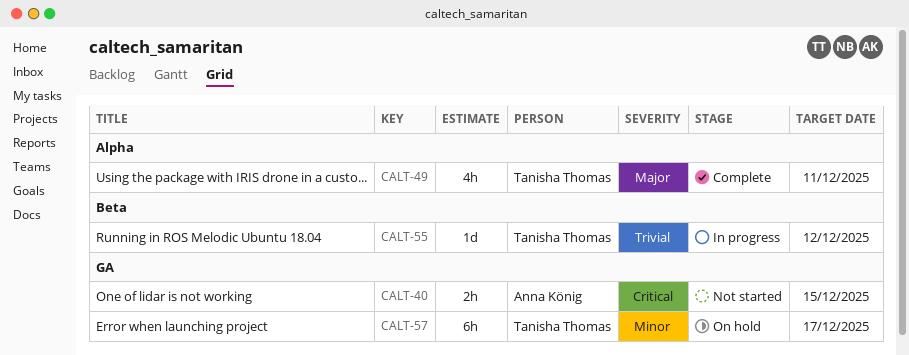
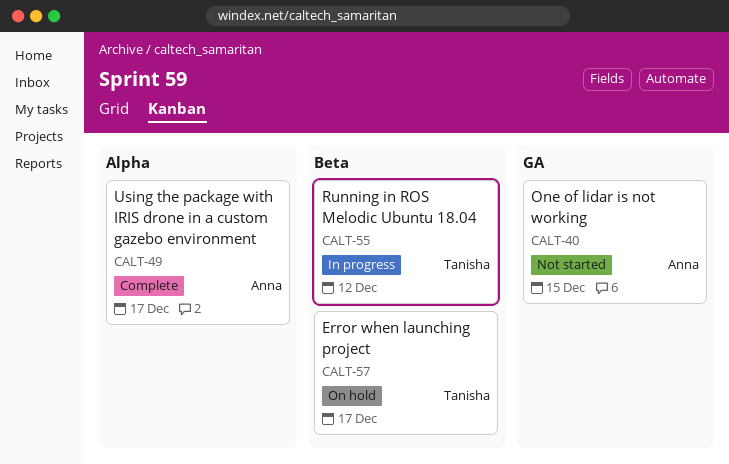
CALT-49, owner: Tanisha Thomas -> Anna König
CALT-49, due: Dec 11 -> Dec 17
CALT-57, label: GA -> Beta

